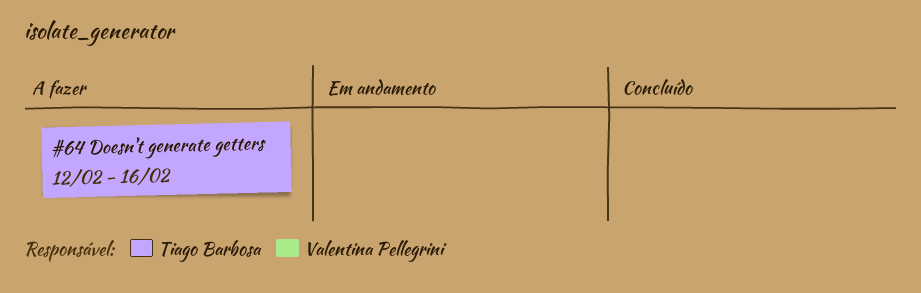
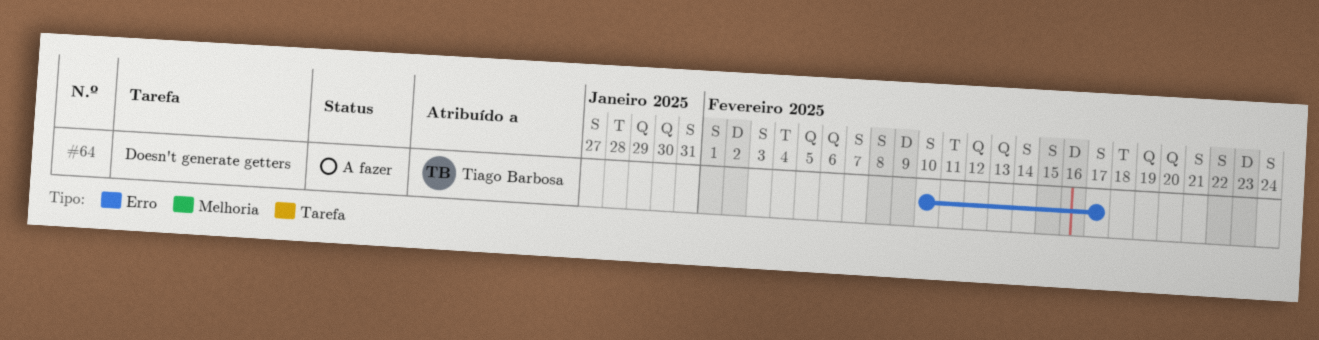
#64, start: Feb 12 -> Feb 10
#64, due: Feb 16 -> Feb 17

